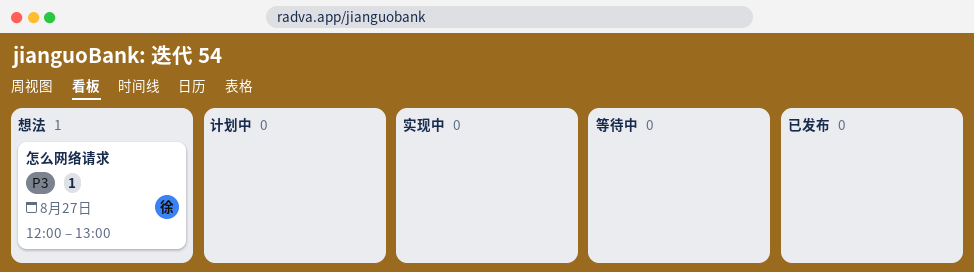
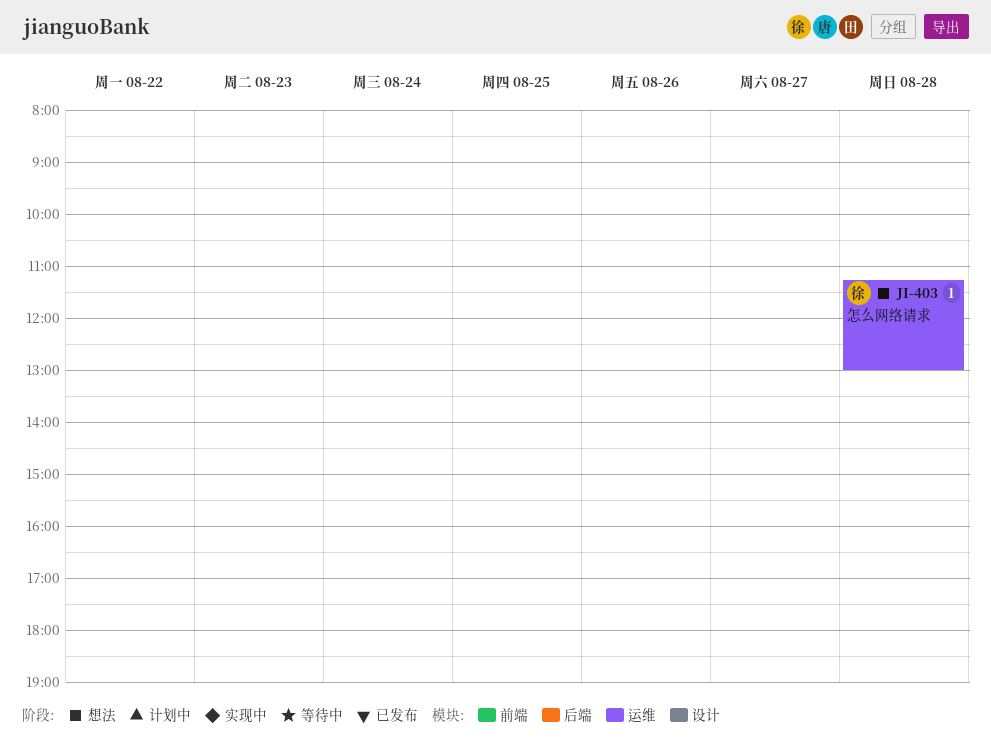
怎么网络请求, day: Aug 27 -> Aug 28
怎么网络请求, begins: 12:00 -> 11:15

